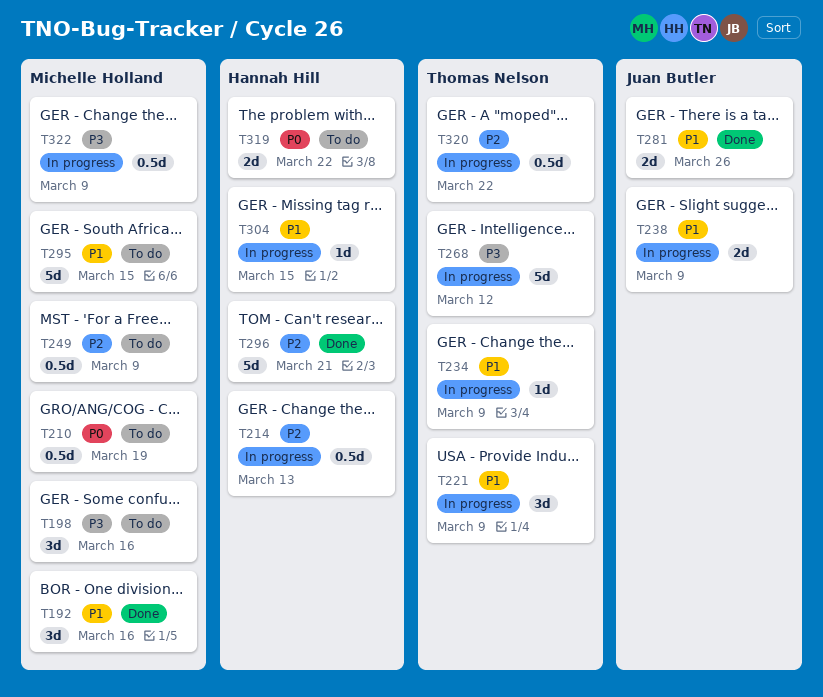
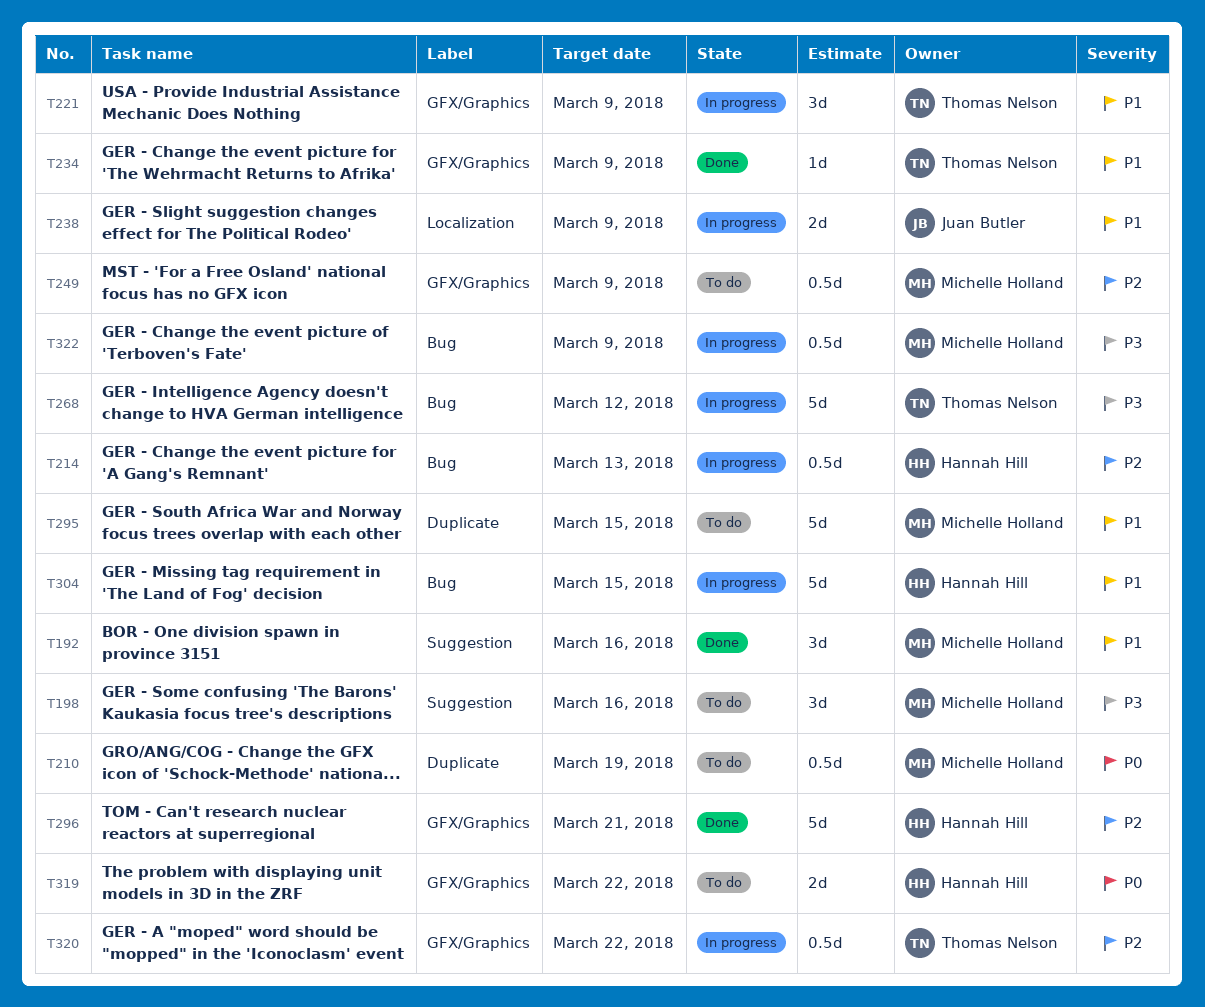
T234, status: In progress -> Done
T281: present -> none
T304, estimate: 1d -> 5d

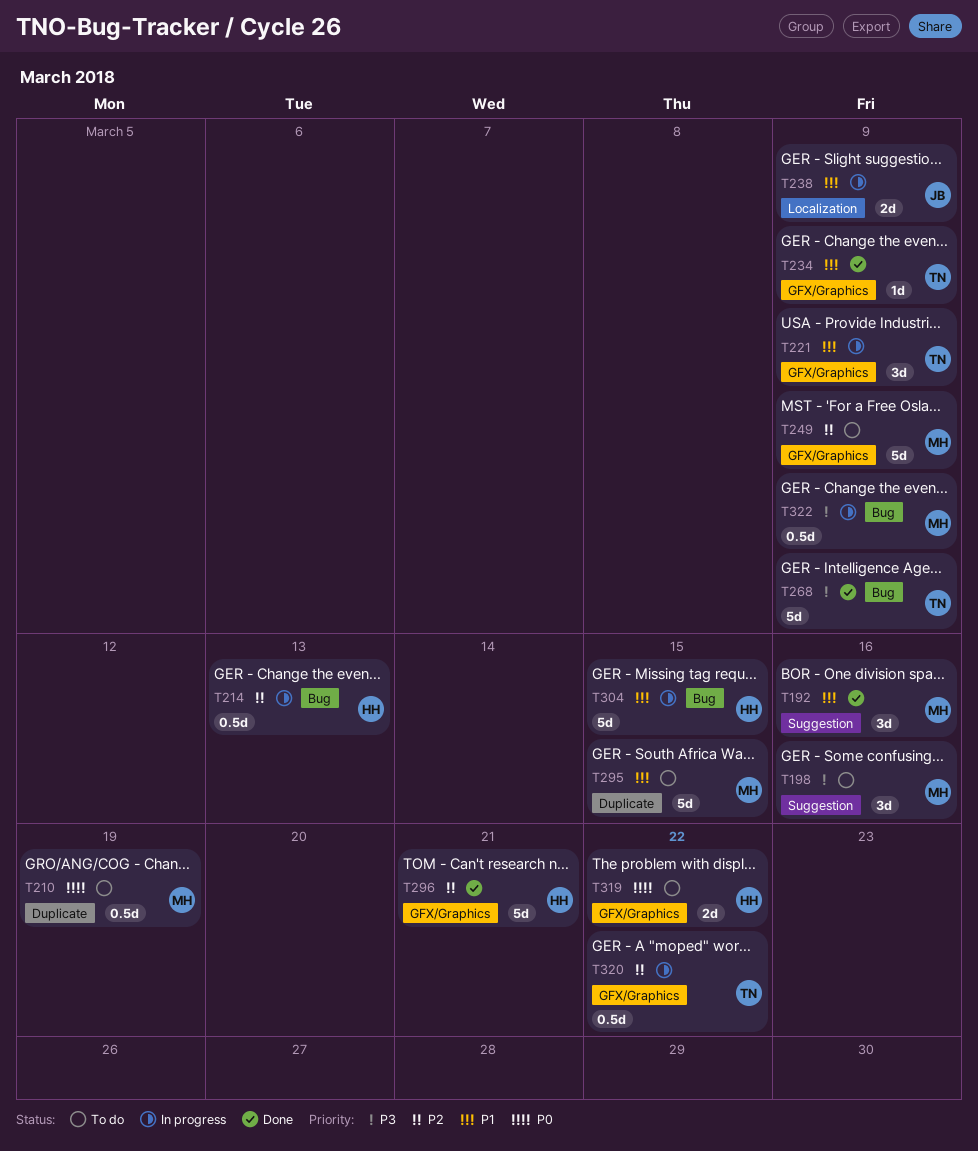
T249, estimate: 0.5d -> 5d
T268, status: In progress -> Done
T268, due: Mar 12 -> Mar 9

